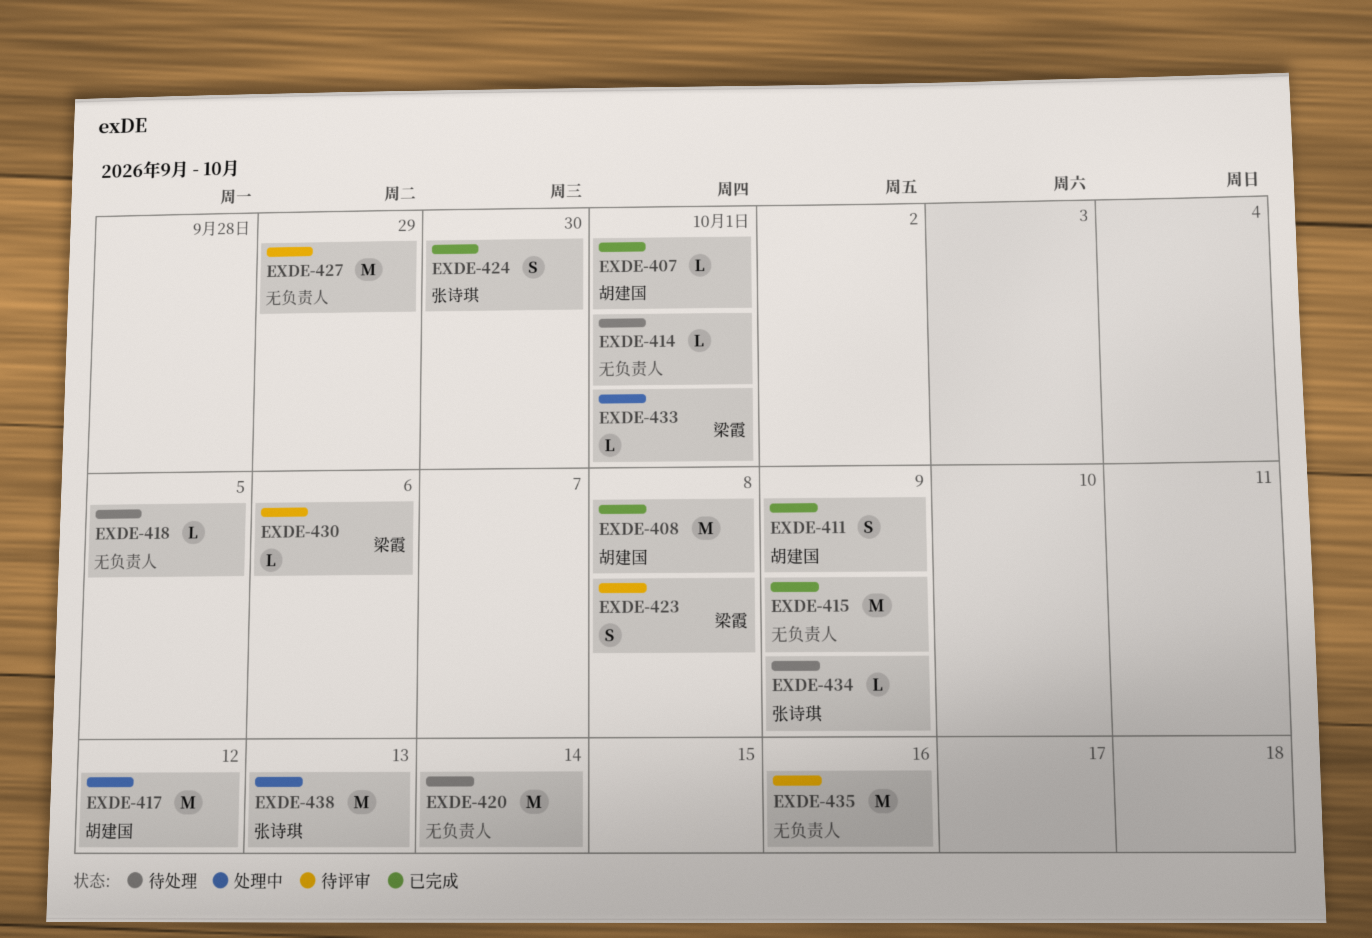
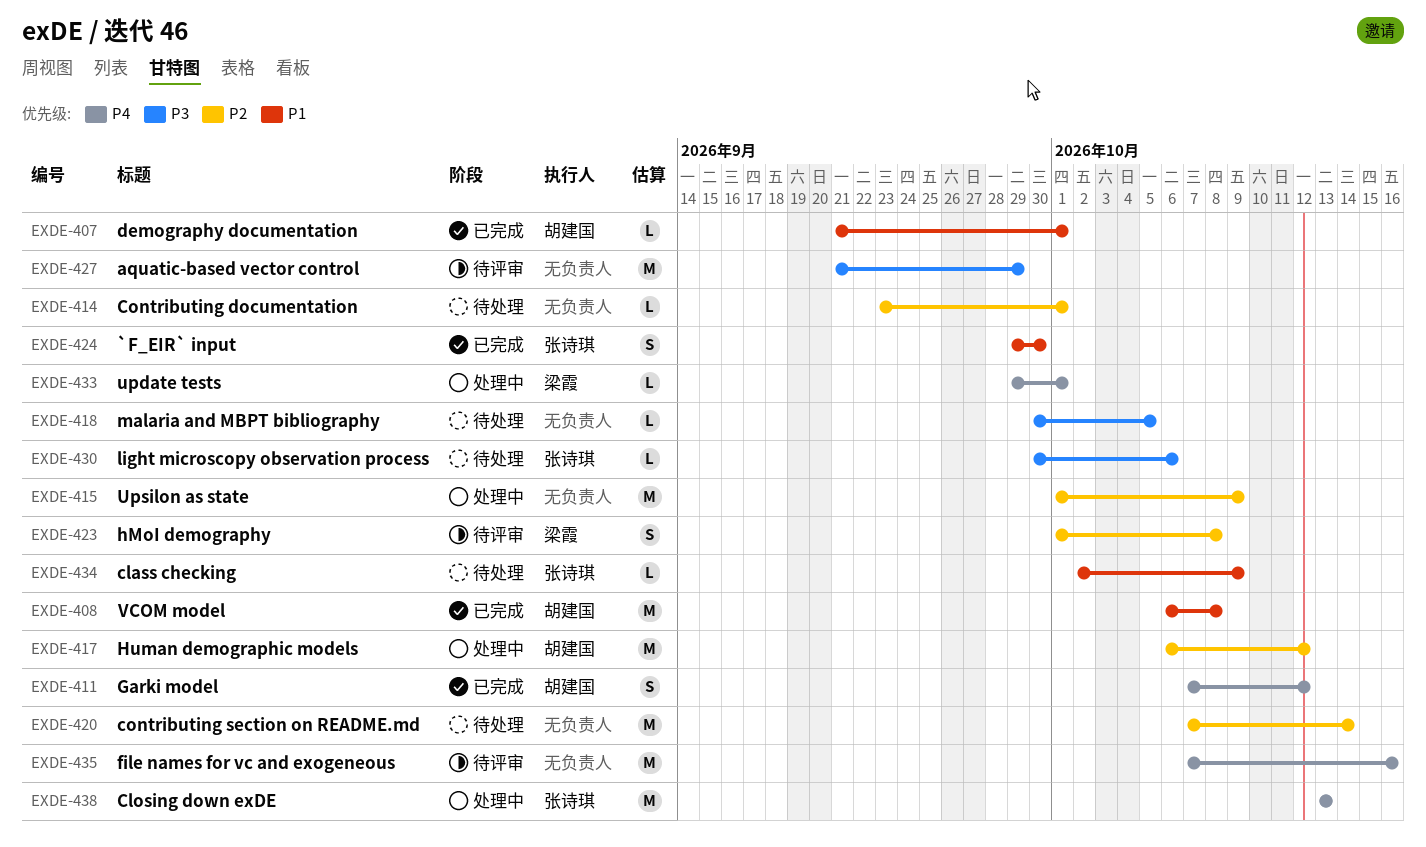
EXDE-411, due: Oct 9 -> Oct 12
EXDE-415, status: 已完成 -> 处理中
EXDE-430, status: 待评审 -> 待处理
EXDE-430, owner: 梁霞 -> 张诗琪

